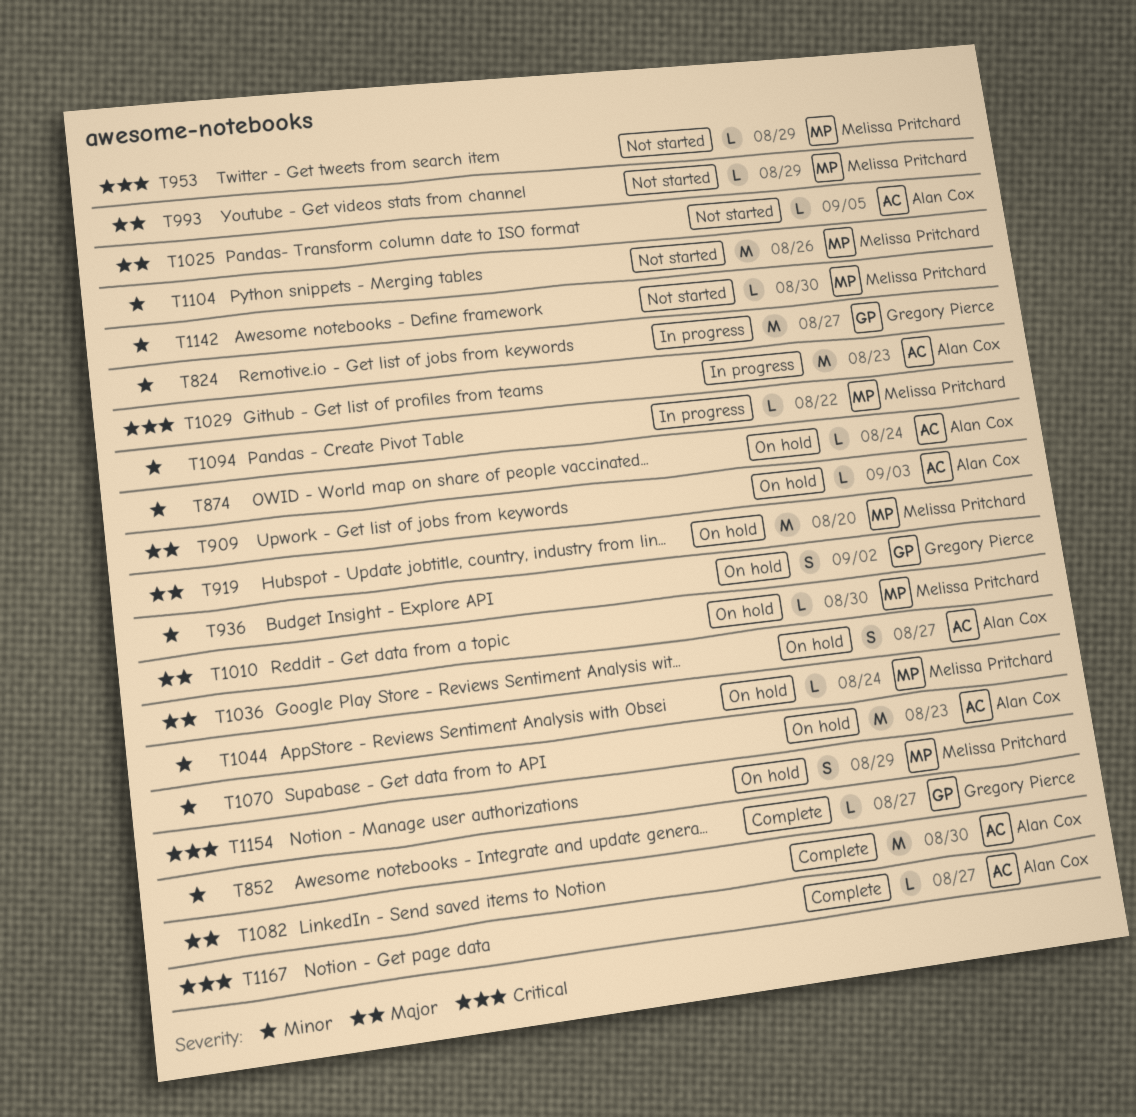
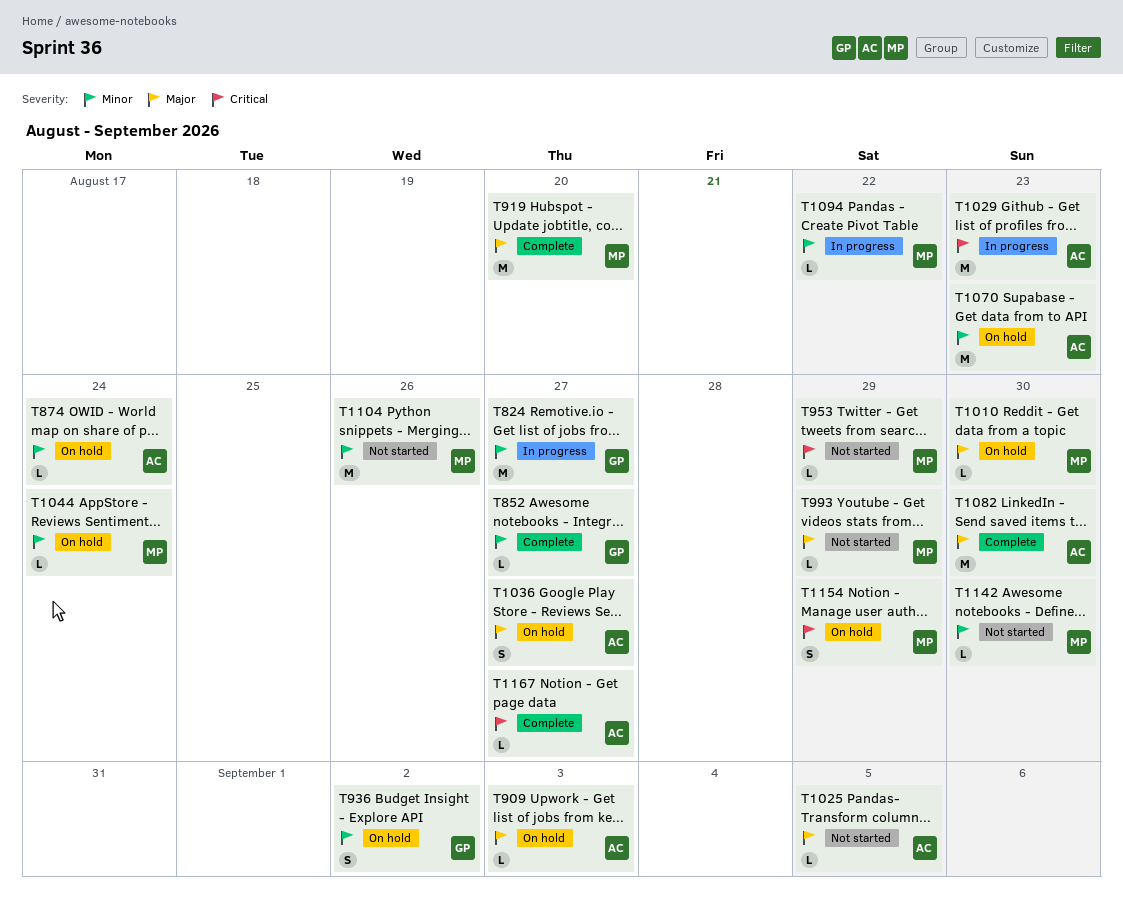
T919, status: On hold -> Complete

